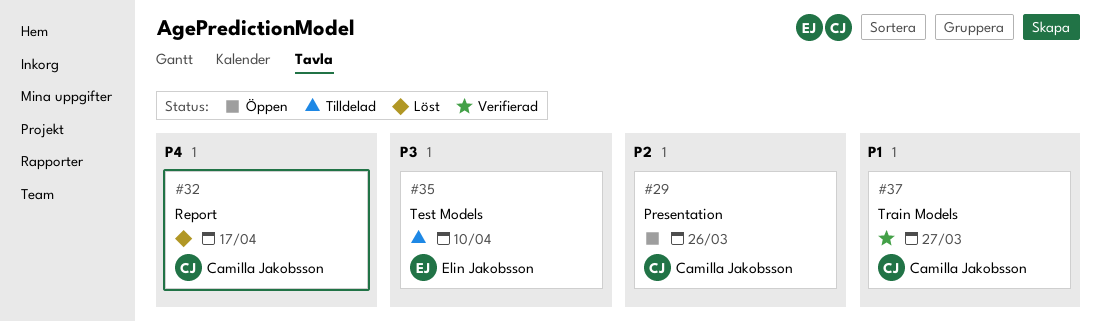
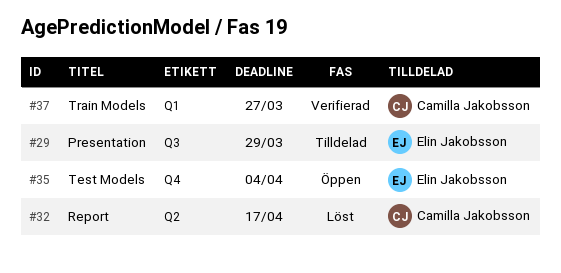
#29, status: Öppen -> Tilldelad
#29, owner: Camilla Jakobsson -> Elin Jakobsson
#29, due: Mar 26 -> Mar 29
#35, status: Tilldelad -> Öppen
#35, due: Apr 10 -> Apr 4

